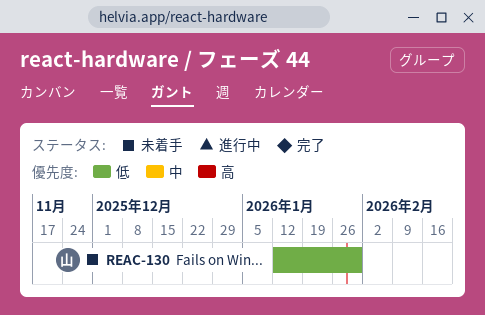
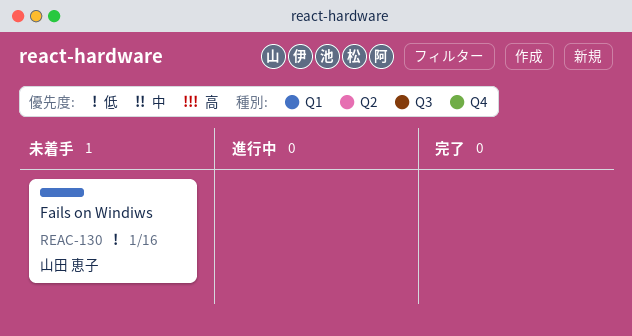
REAC-130, due: Jan 30 -> Jan 16

